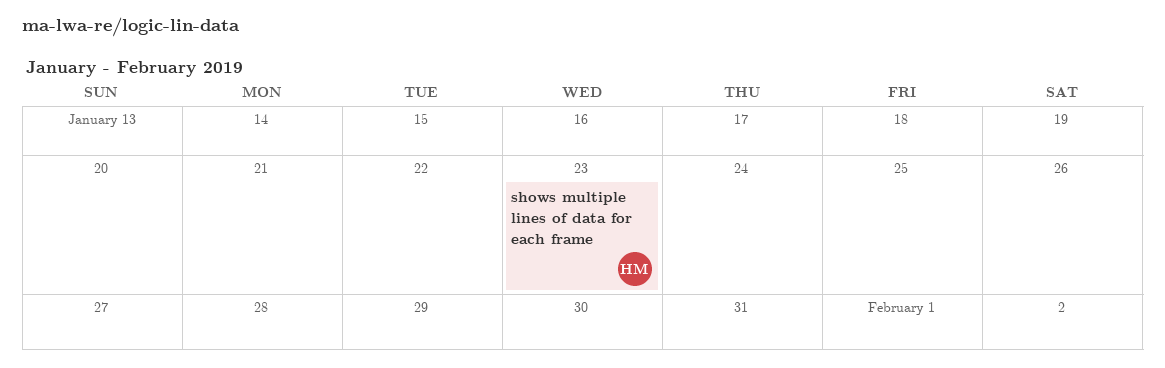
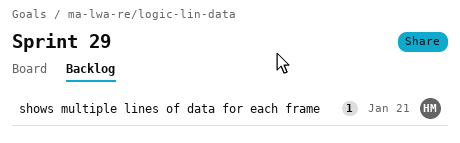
shows multiple lines of data for each frame, due: Jan 23 -> Jan 21

